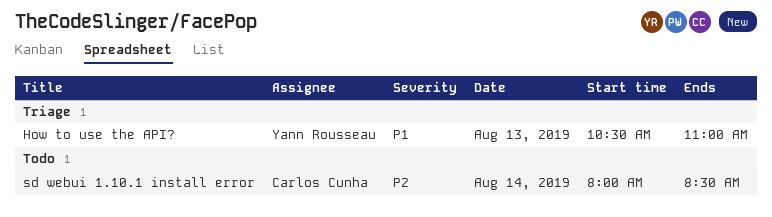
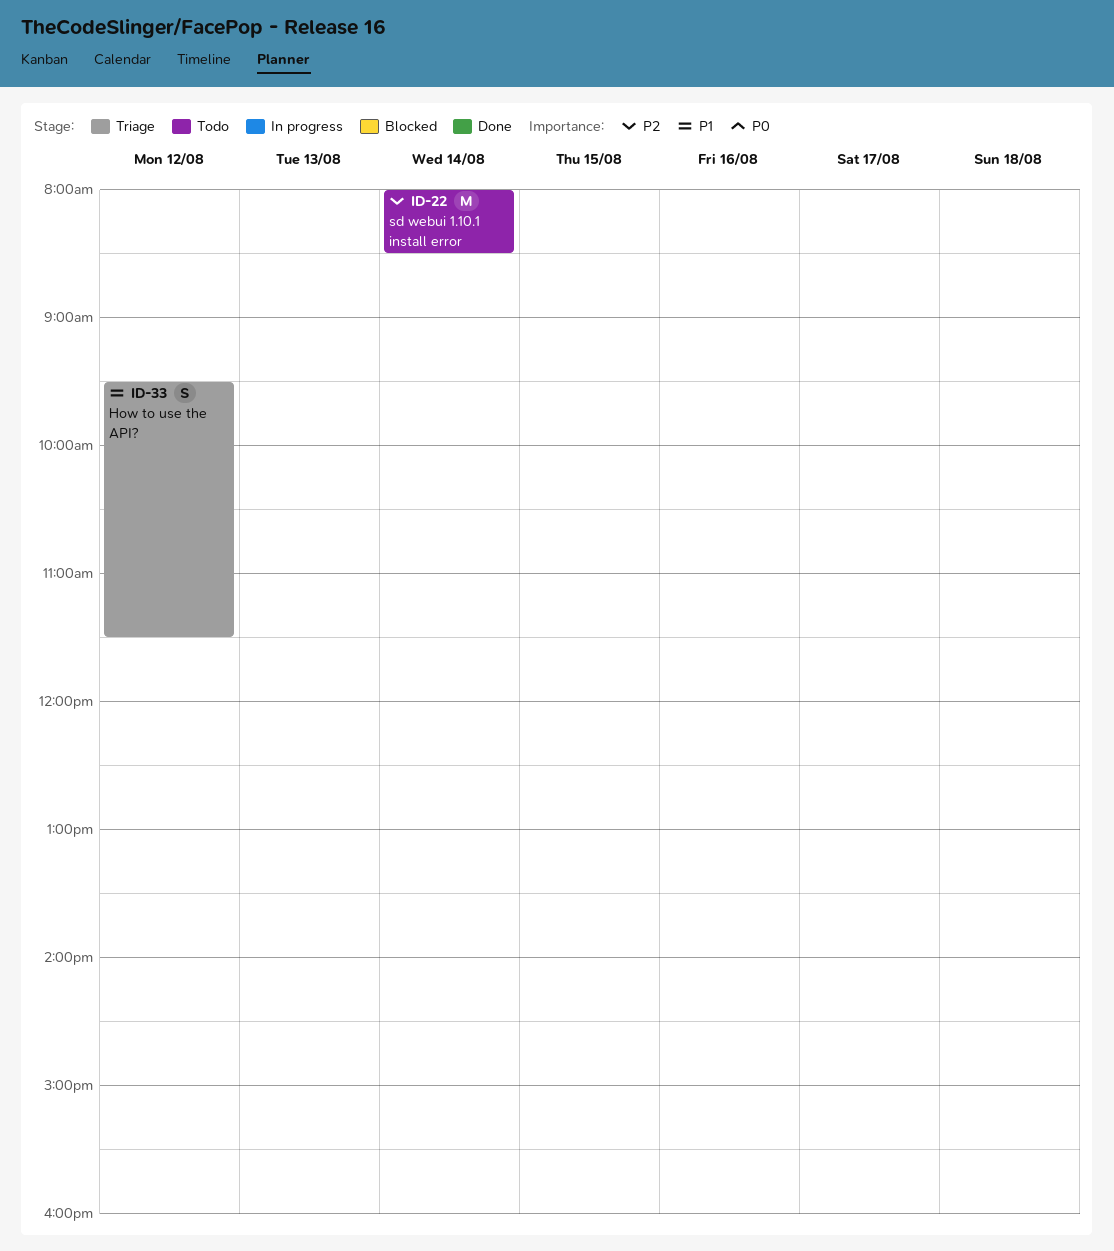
How to use the API?, day: Aug 13 -> Aug 12
How to use the API?, begins: 10:30 -> 09:30
How to use the API?, ends: 11:00 -> 11:30

